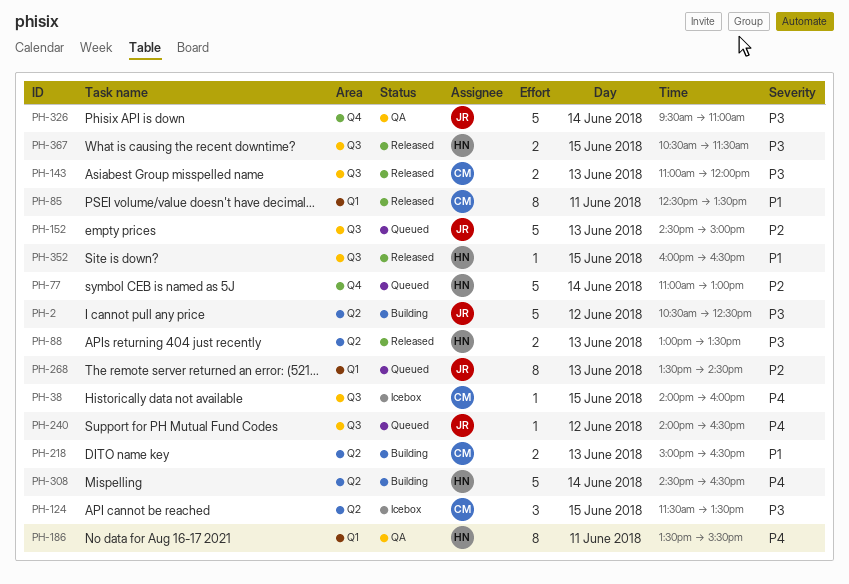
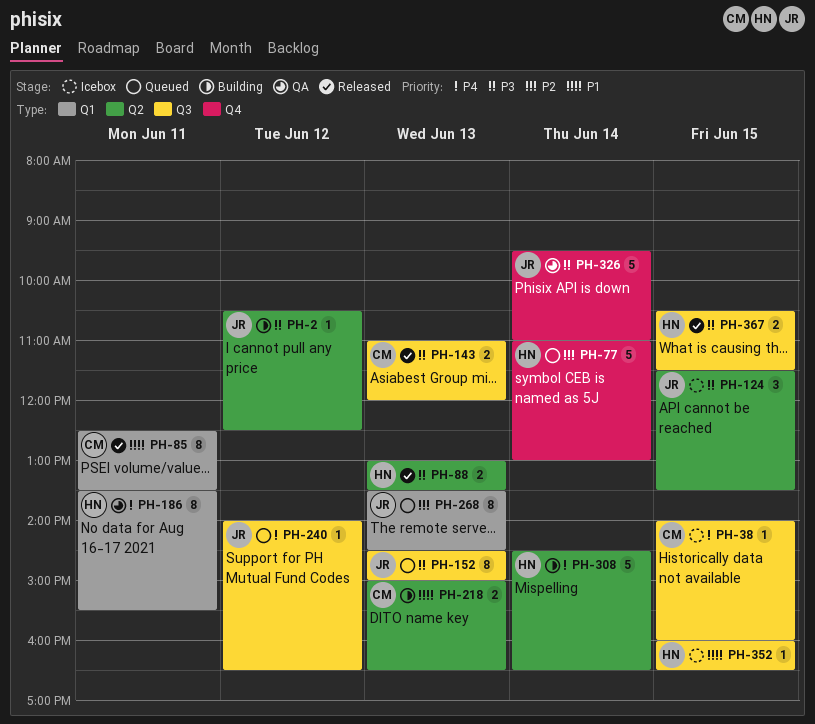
PH-2, estimate: 5 -> 1
PH-124, owner: CM -> JR
PH-152, priority: P2 -> P3
PH-152, estimate: 5 -> 8
PH-352, status: Released -> Icebox

